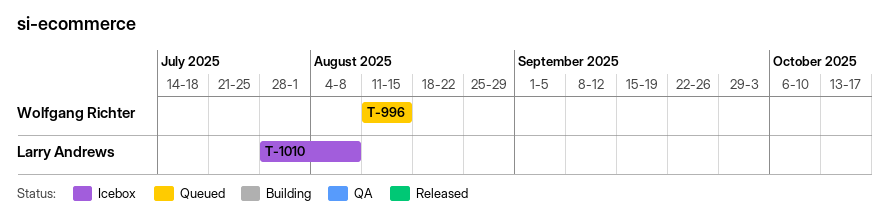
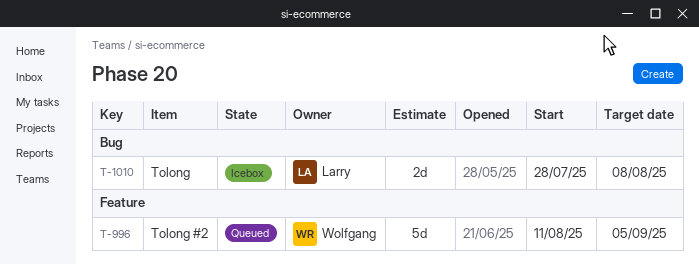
T-996, due: Aug 15 -> Sep 5

